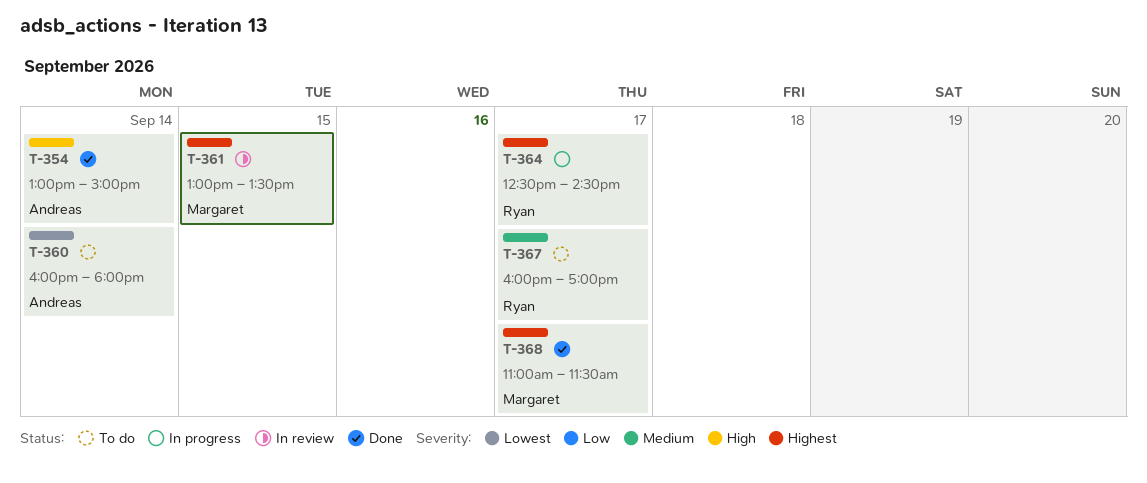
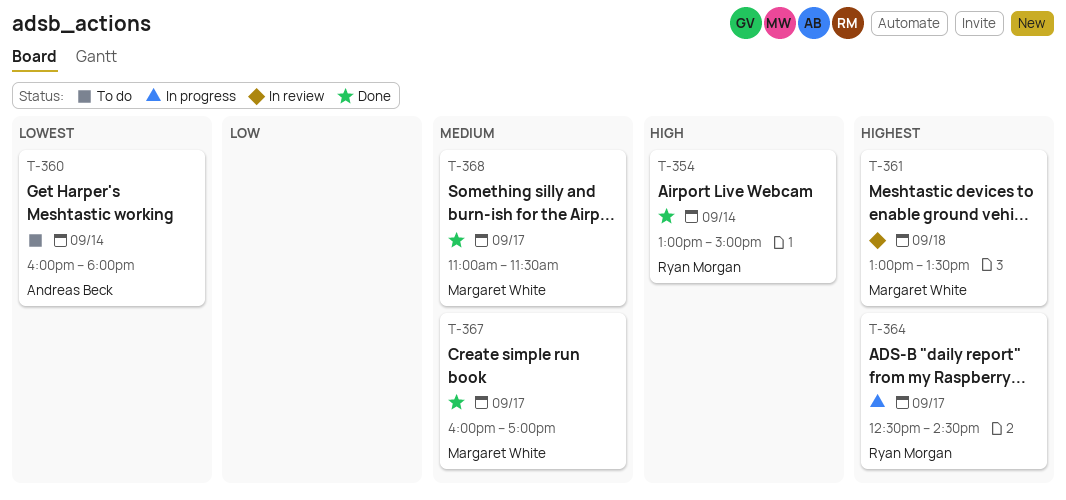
T-354, owner: Andreas Beck -> Ryan Morgan
T-361, day: Sep 15 -> Sep 18
T-367, status: To do -> Done
T-367, owner: Ryan Morgan -> Margaret White
T-368, priority: Highest -> Medium

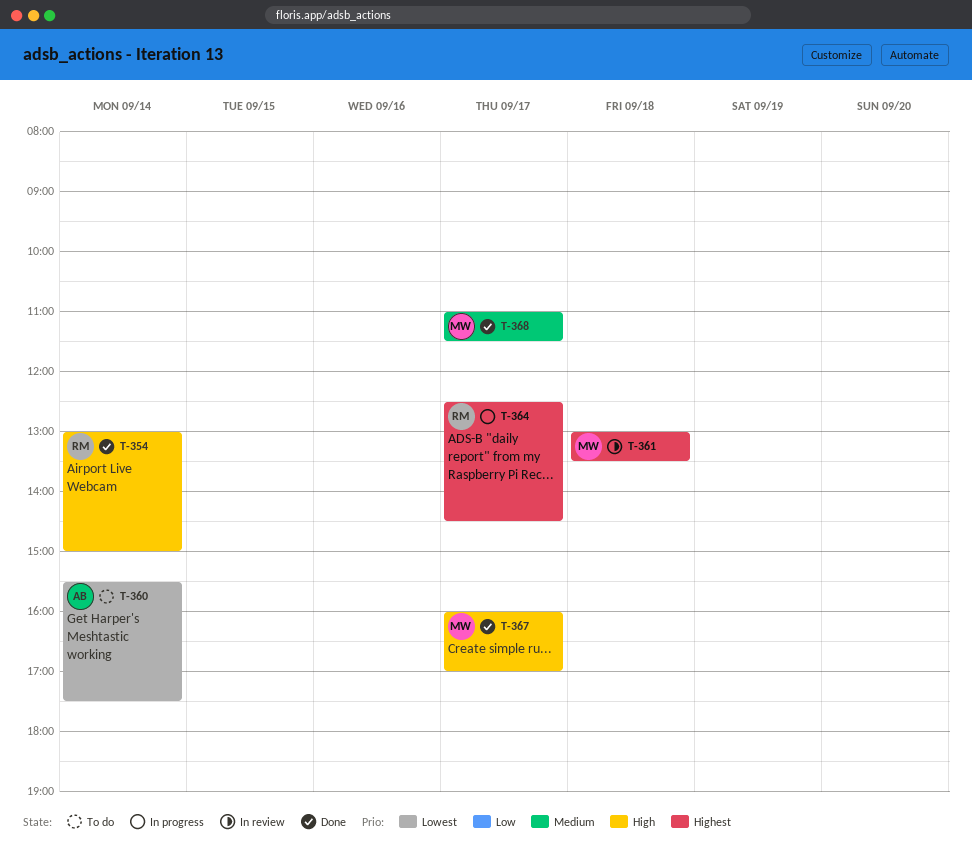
T-360, begins: 16:00 -> 15:30
T-360, ends: 18:00 -> 17:30
T-367, priority: Medium -> High

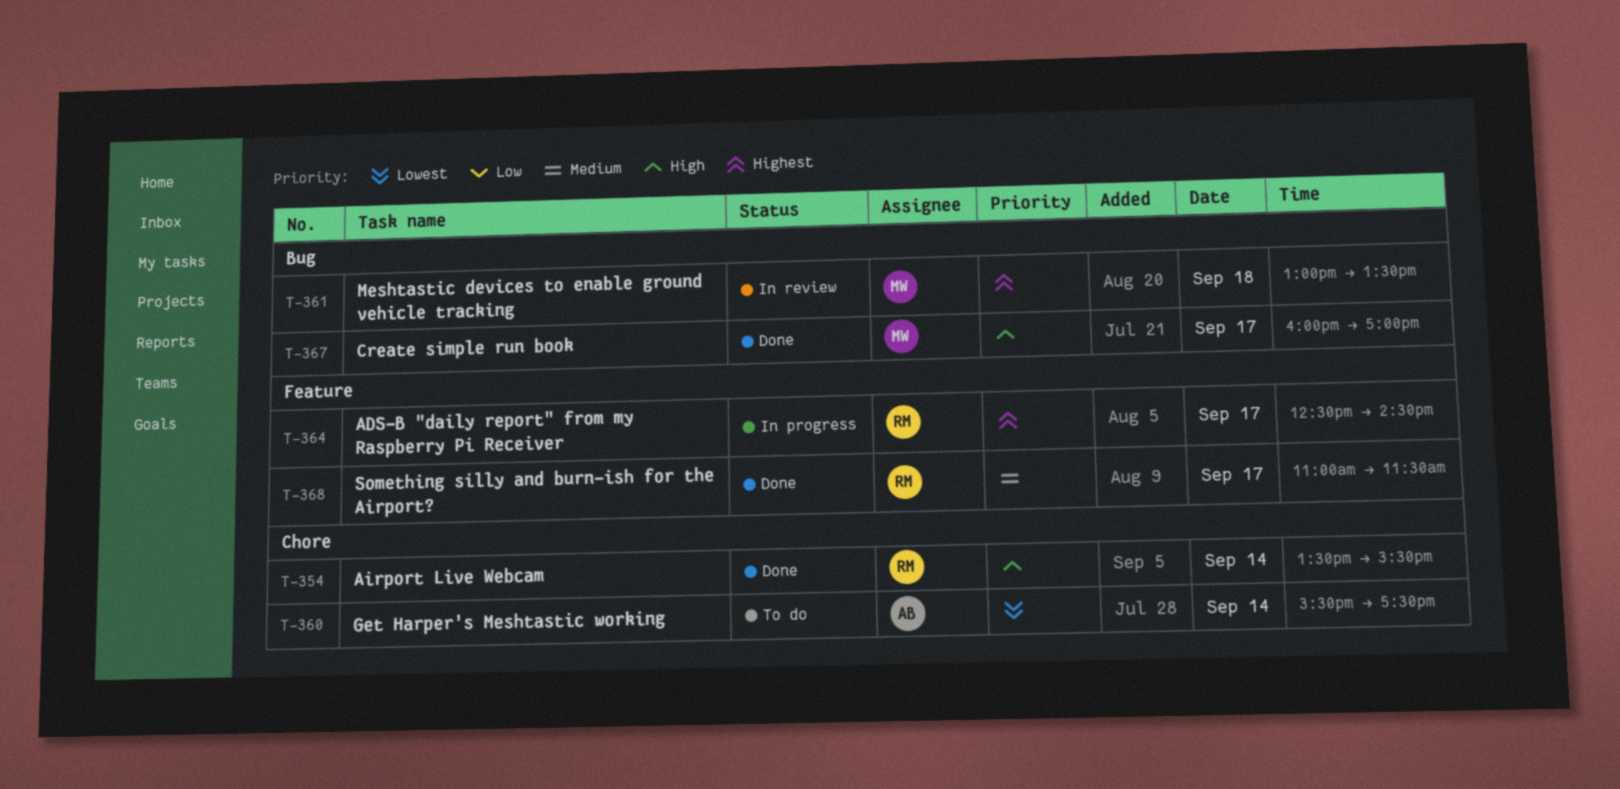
T-354, begins: 13:00 -> 13:30
T-354, ends: 15:00 -> 15:30
T-368, owner: MW -> RM

